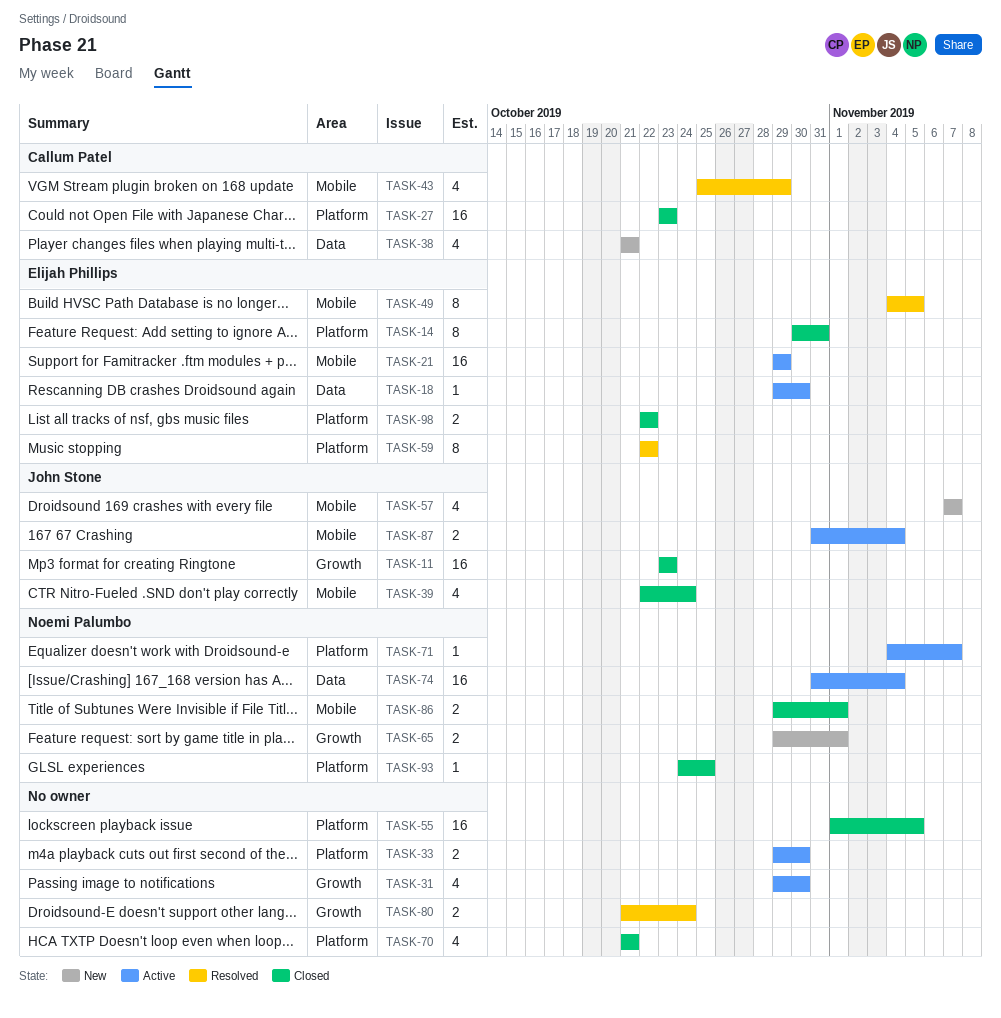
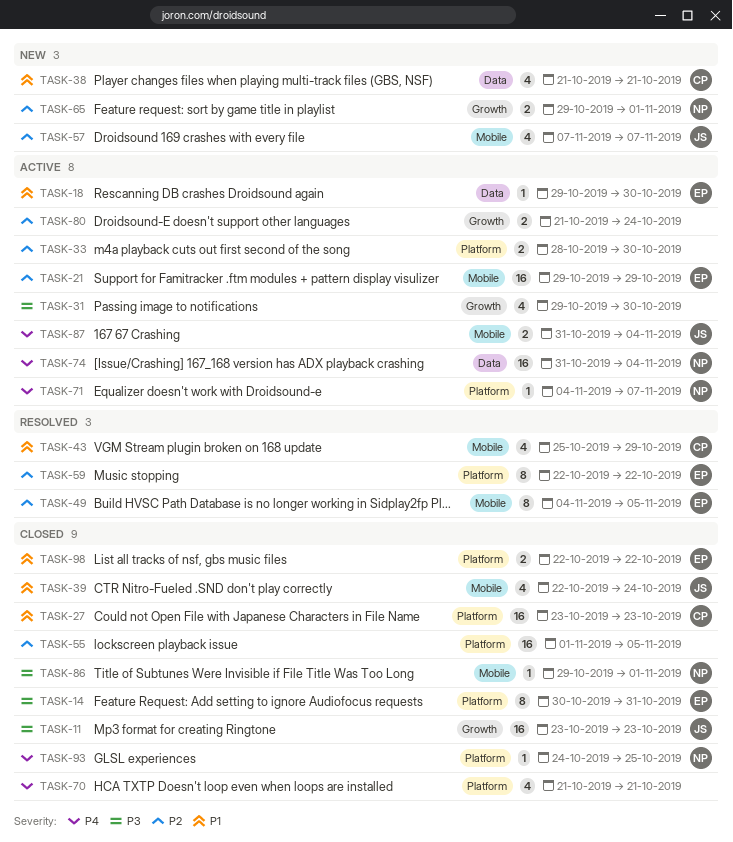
TASK-33, start: Oct 29 -> Oct 28
TASK-80, status: Resolved -> Active
TASK-86, estimate: 2 -> 1

